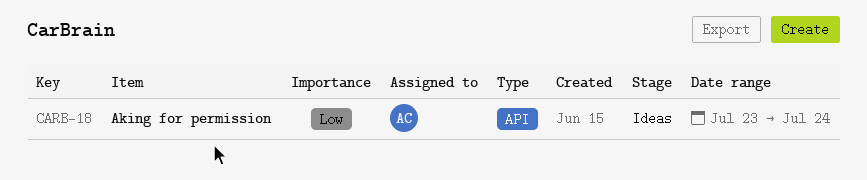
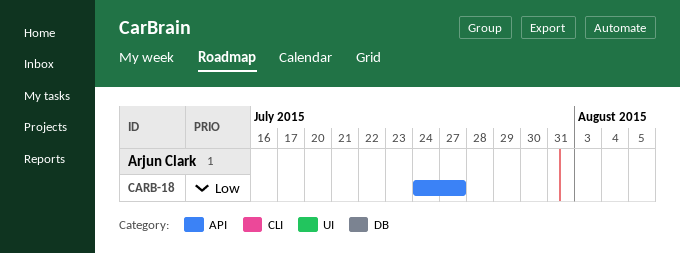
CARB-18, start: Jul 23 -> Jul 24
CARB-18, due: Jul 24 -> Jul 27

